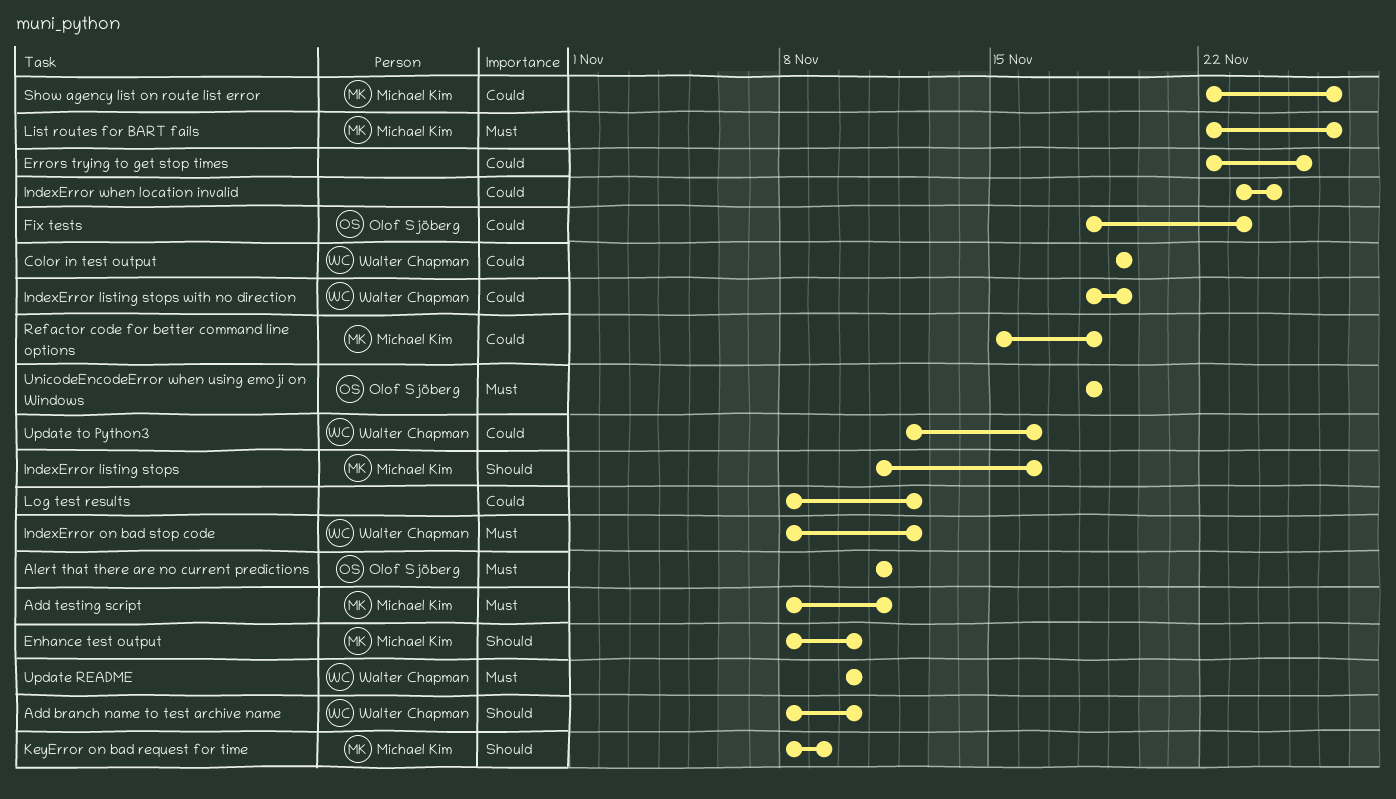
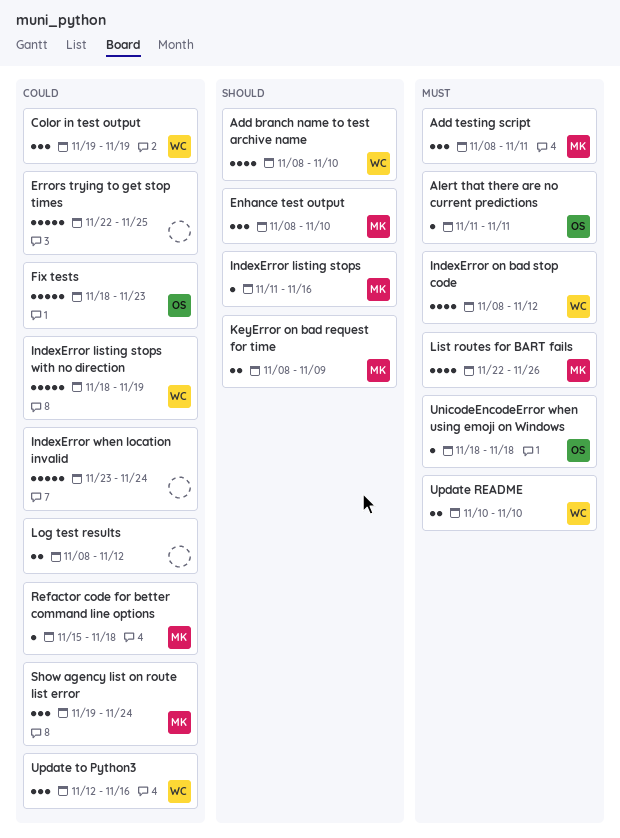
Show agency list on route list error, start: Nov 22 -> Nov 19
Show agency list on route list error, due: Nov 26 -> Nov 24

